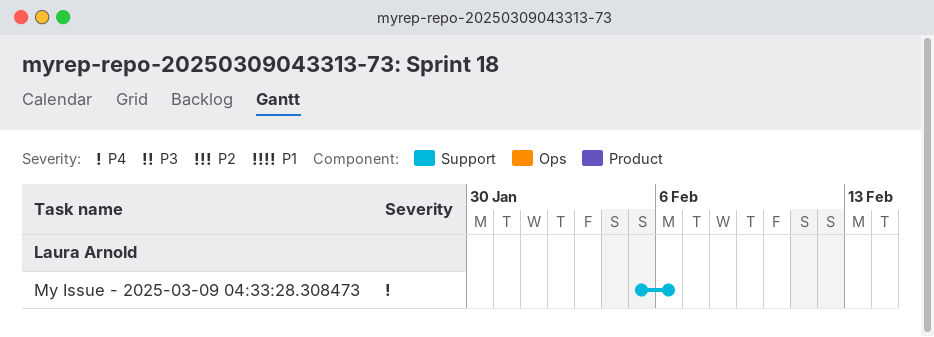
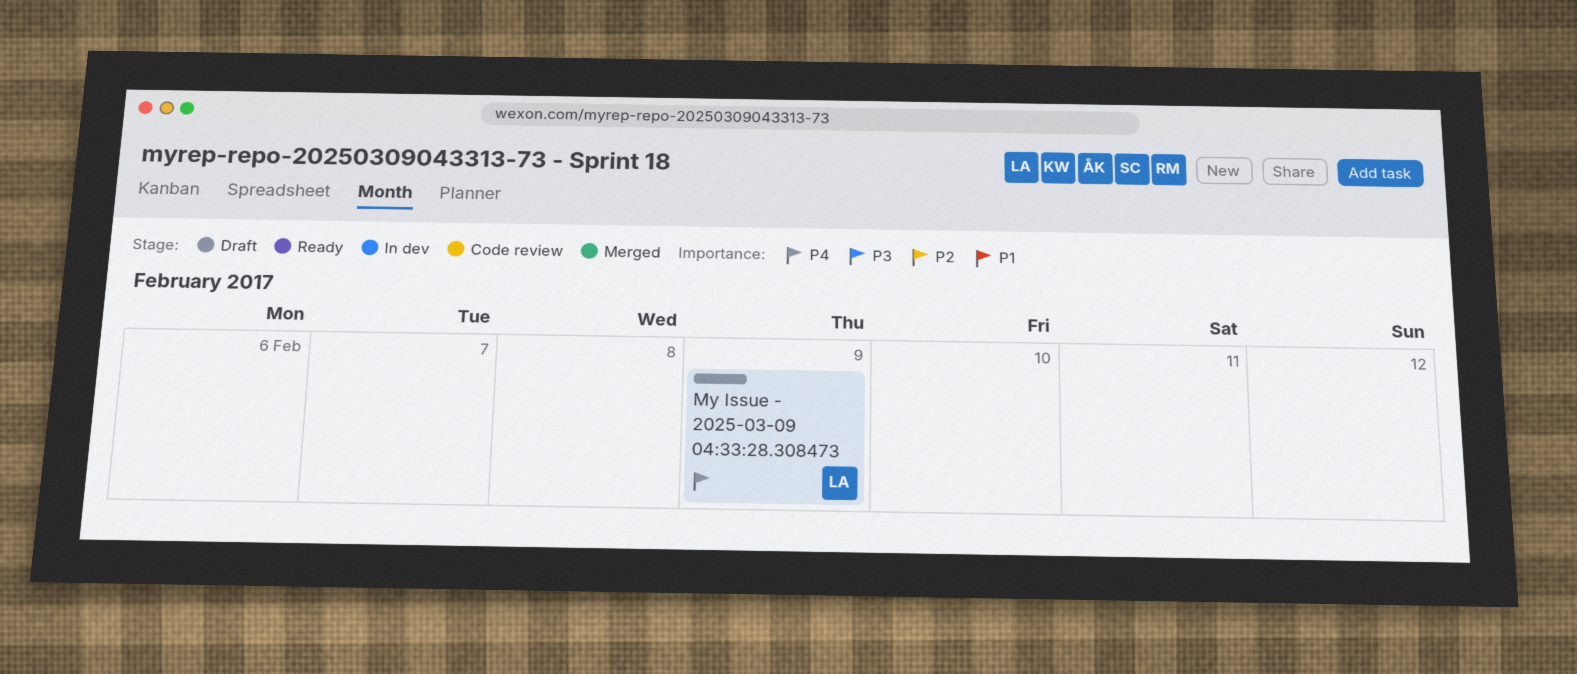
My Issue - 2025-03-09 04:33:28.308473, due: Feb 6 -> Feb 9

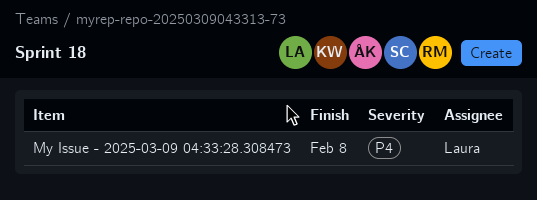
My Issue - 2025-03-09 04:33:28.308473, due: Feb 9 -> Feb 8

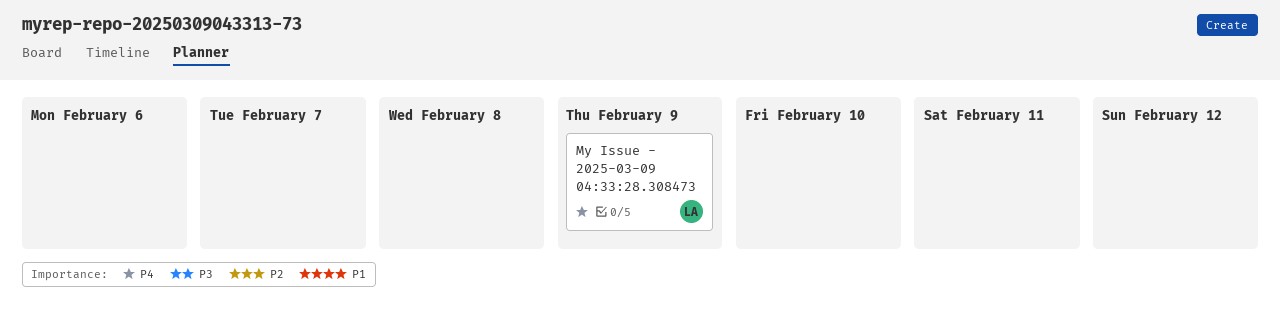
My Issue - 2025-03-09 04:33:28.308473, due: Feb 8 -> Feb 9

